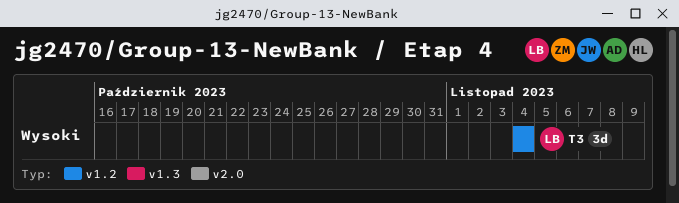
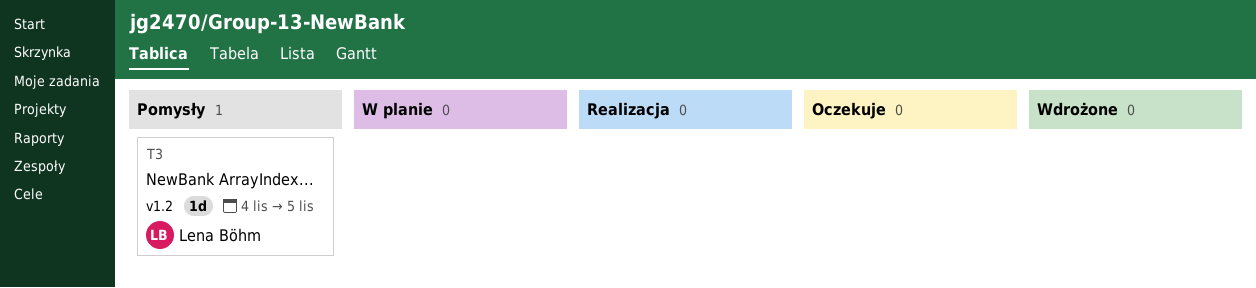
T3, estimate: 3d -> 1d
T3, due: Nov 4 -> Nov 5

